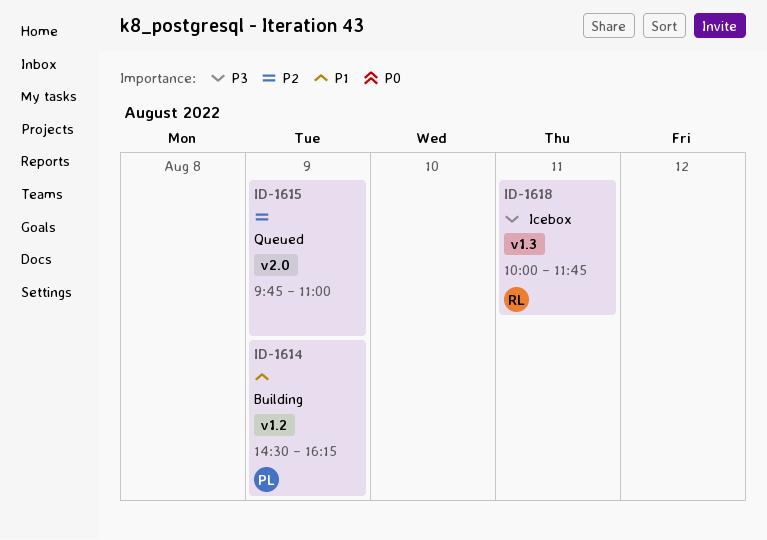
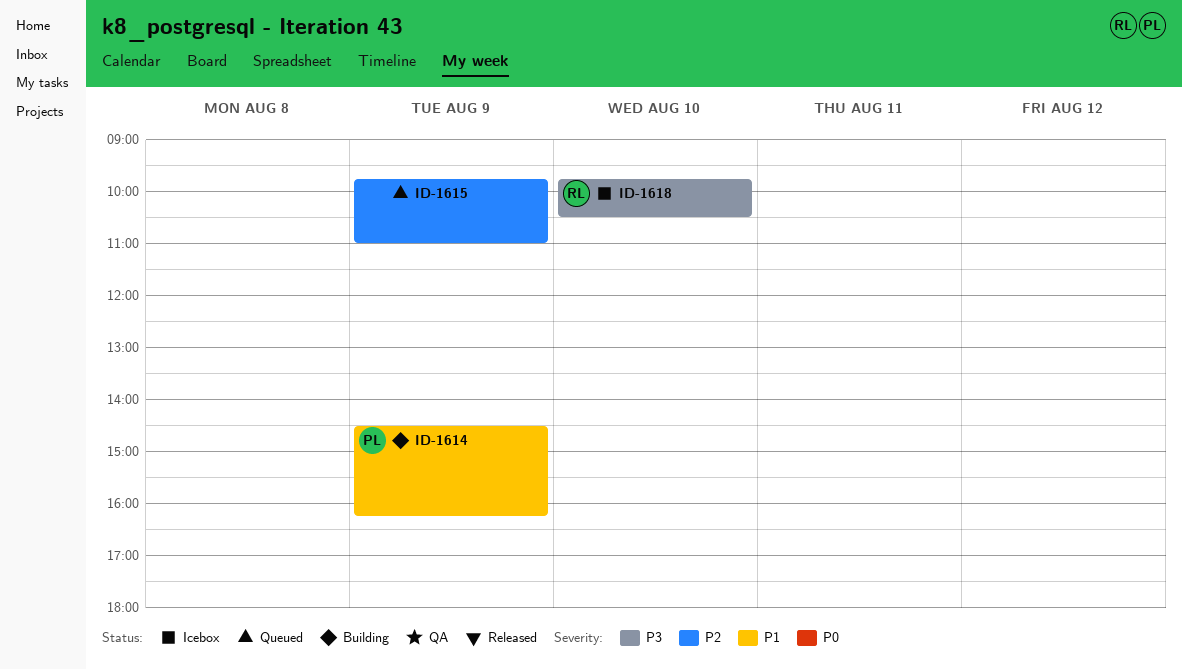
ID-1618, day: Aug 11 -> Aug 10
ID-1618, begins: 10:00 -> 09:45
ID-1618, ends: 11:45 -> 10:30

